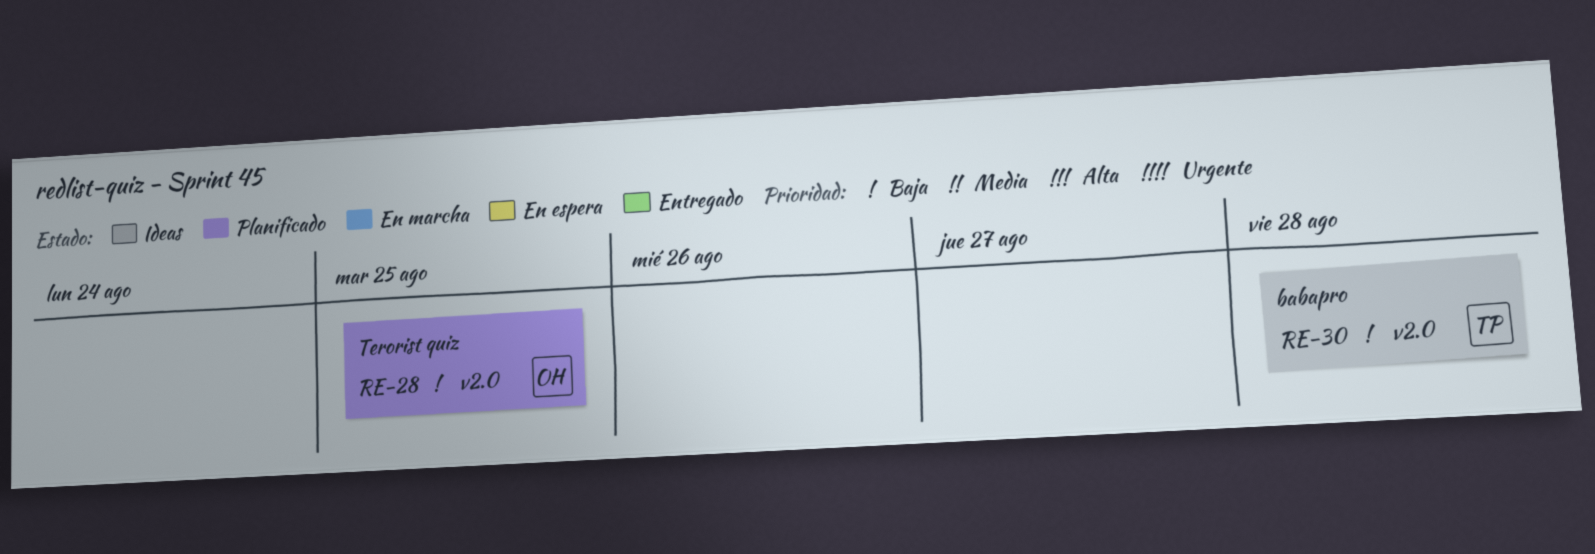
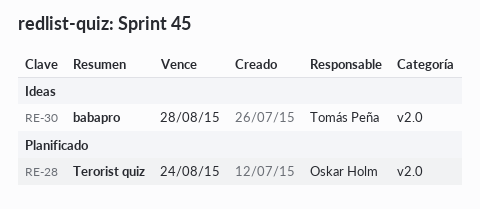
RE-28, due: Aug 25 -> Aug 24

